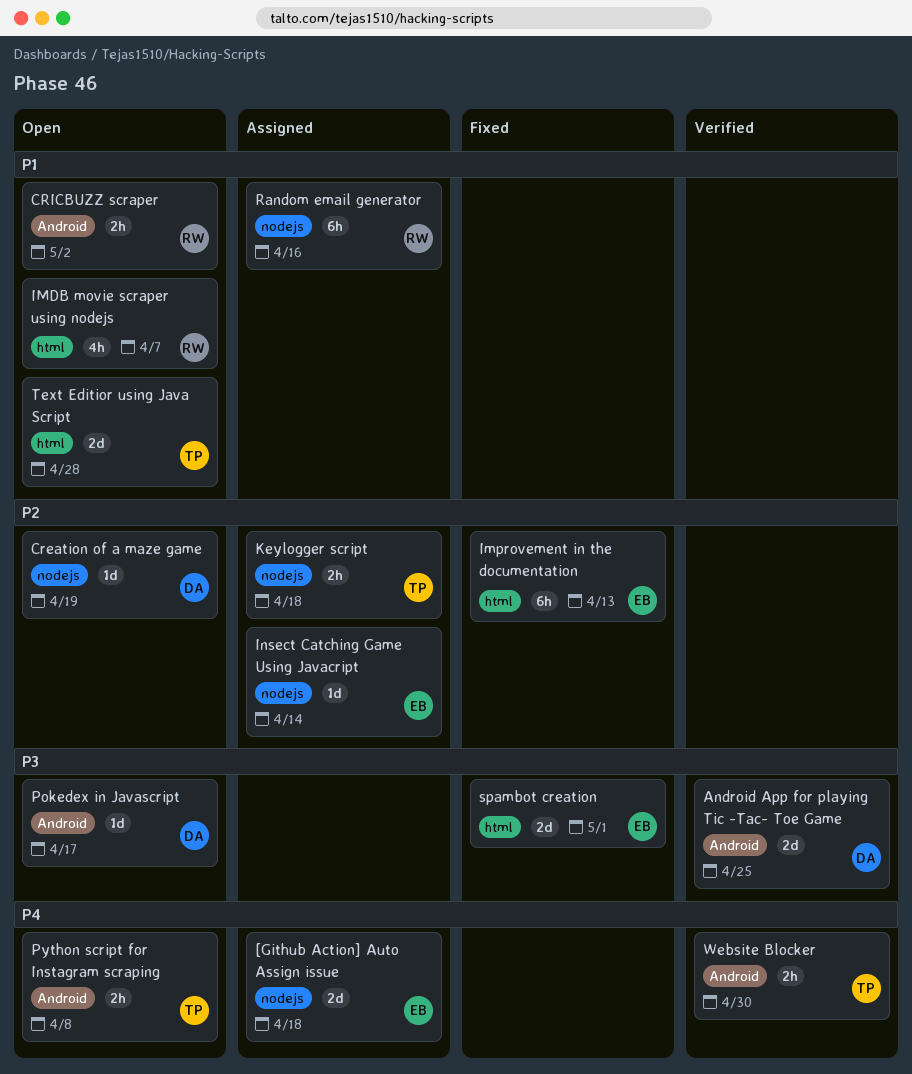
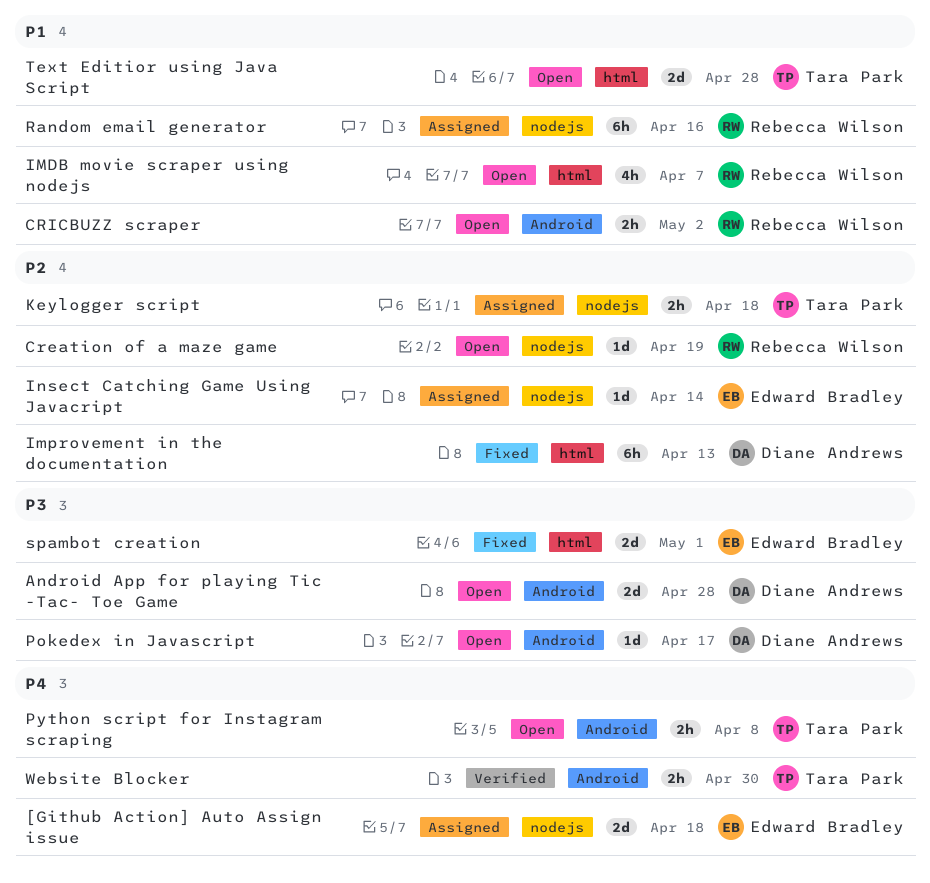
Android App for playing Tic -Tac- Toe Game, status: Verified -> Open
Android App for playing Tic -Tac- Toe Game, due: Apr 25 -> Apr 28
Creation of a maze game, owner: Diane Andrews -> Rebecca Wilson
Improvement in the documentation, owner: Edward Bradley -> Diane Andrews

